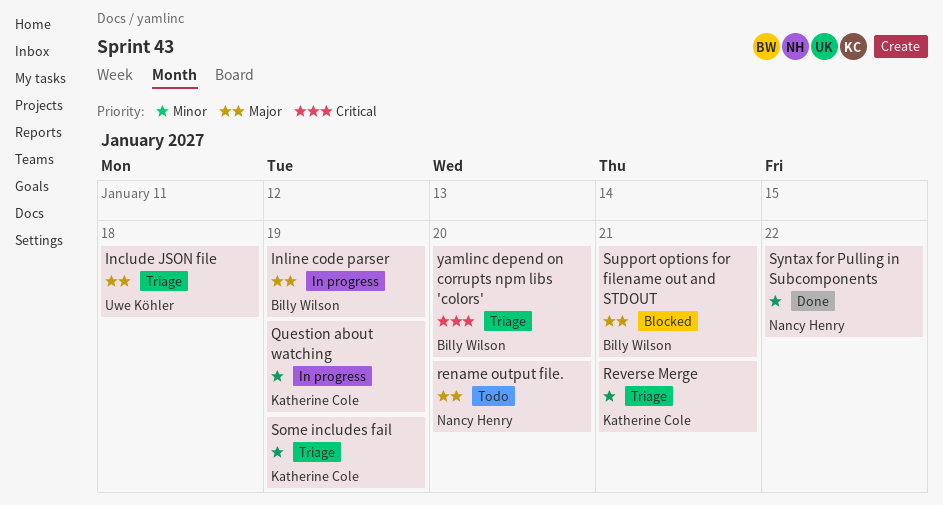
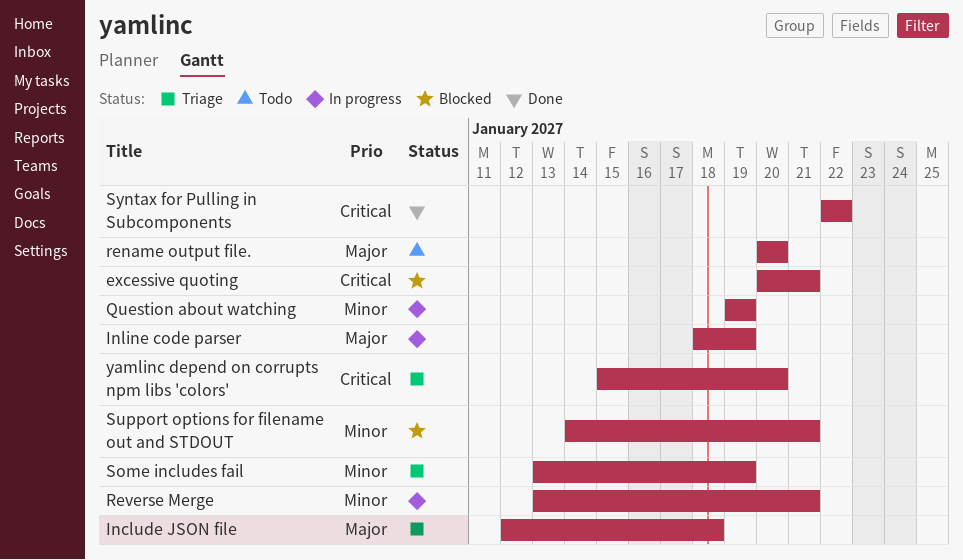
excessive quoting: none -> present
Reverse Merge, status: Triage -> In progress
Support options for filename out and STDOUT, priority: Major -> Minor
Syntax for Pulling in Subcomponents, priority: Minor -> Critical

